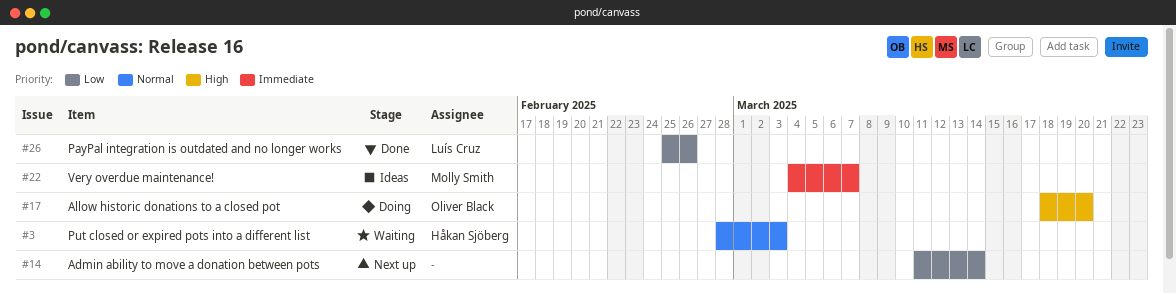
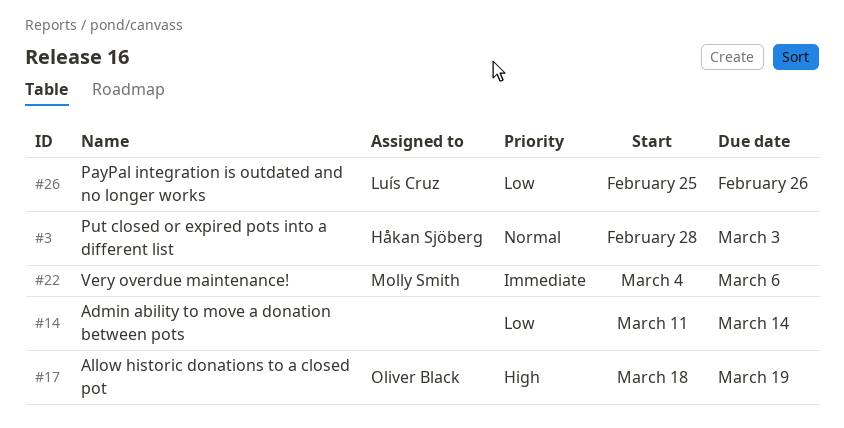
#17, due: Mar 20 -> Mar 19
#22, due: Mar 7 -> Mar 6

